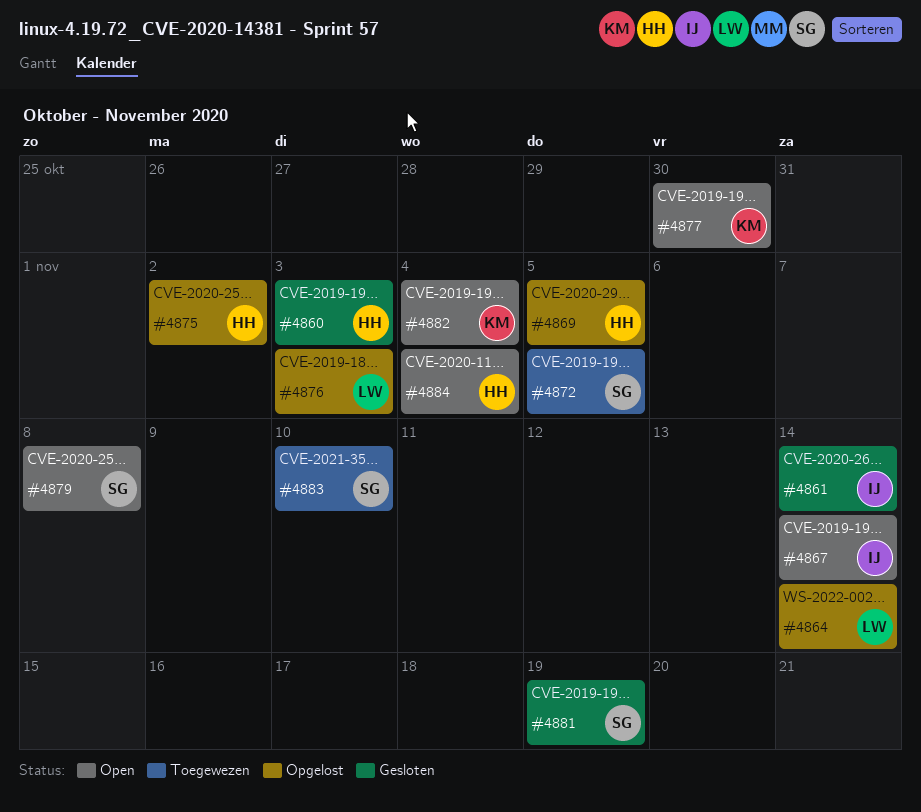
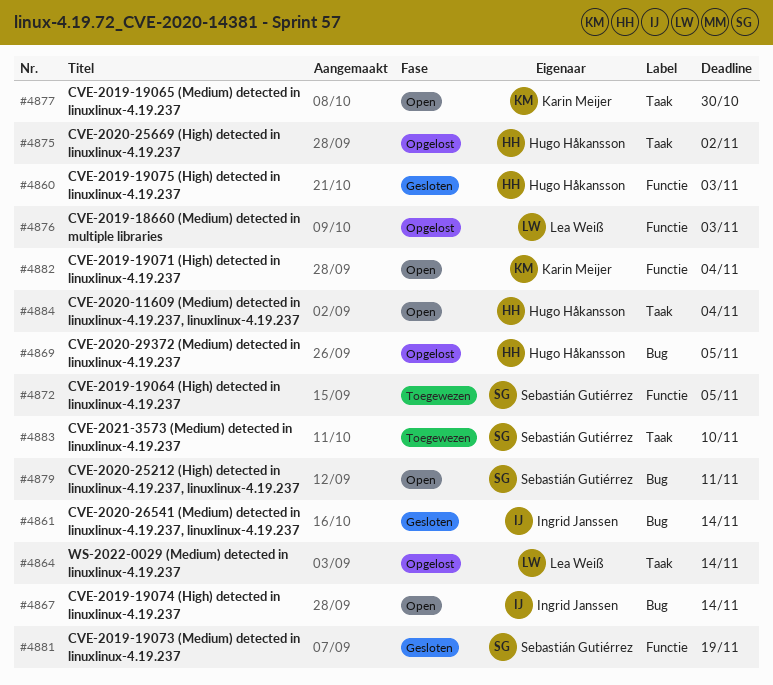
#4879, due: Nov 8 -> Nov 11

